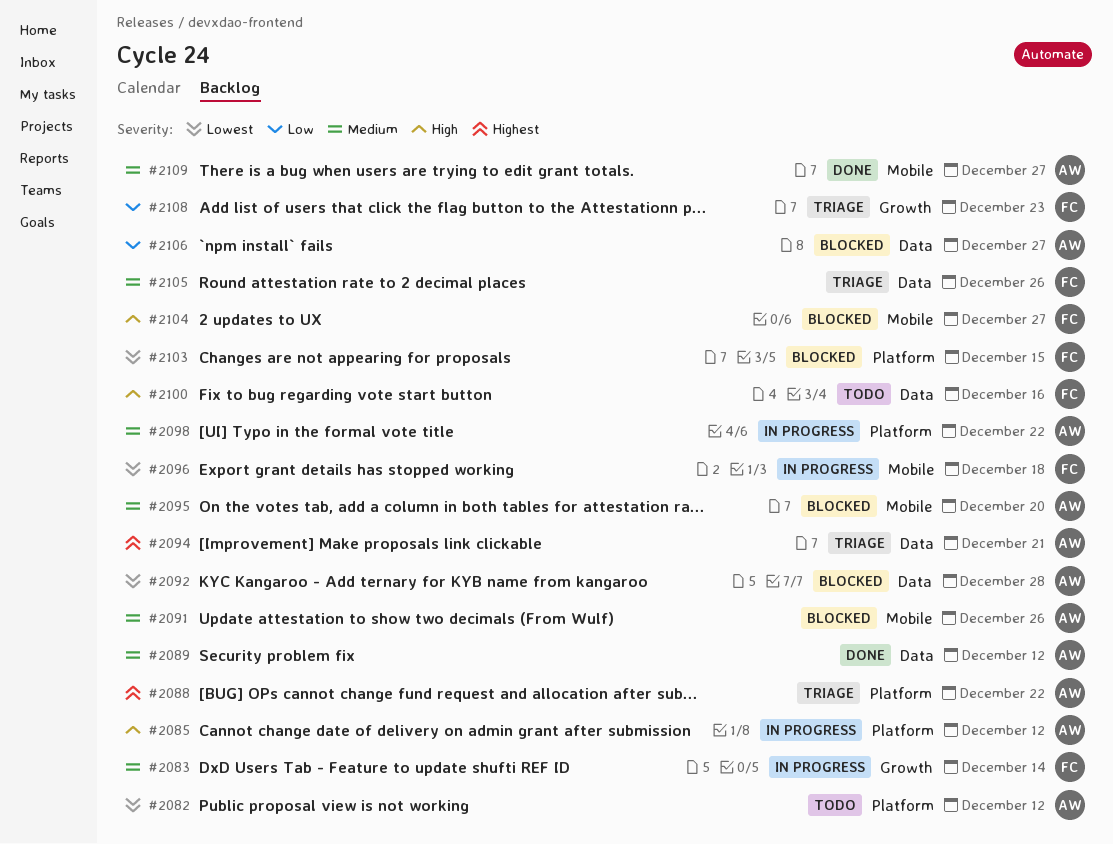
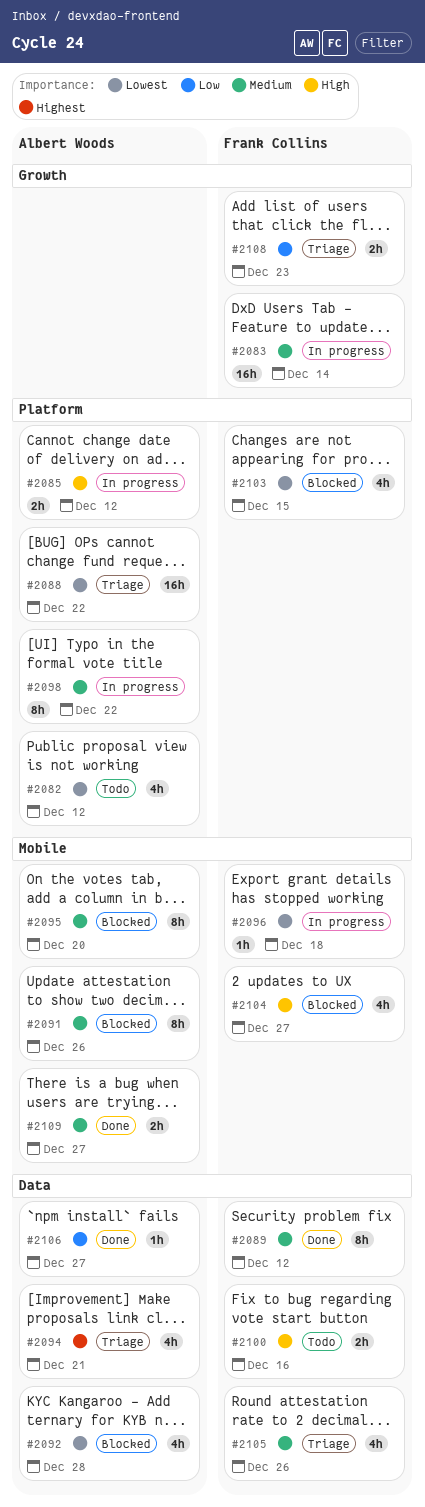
#2088, priority: Highest -> Lowest
#2089, owner: Albert Woods -> Frank Collins
#2106, status: Blocked -> Done

